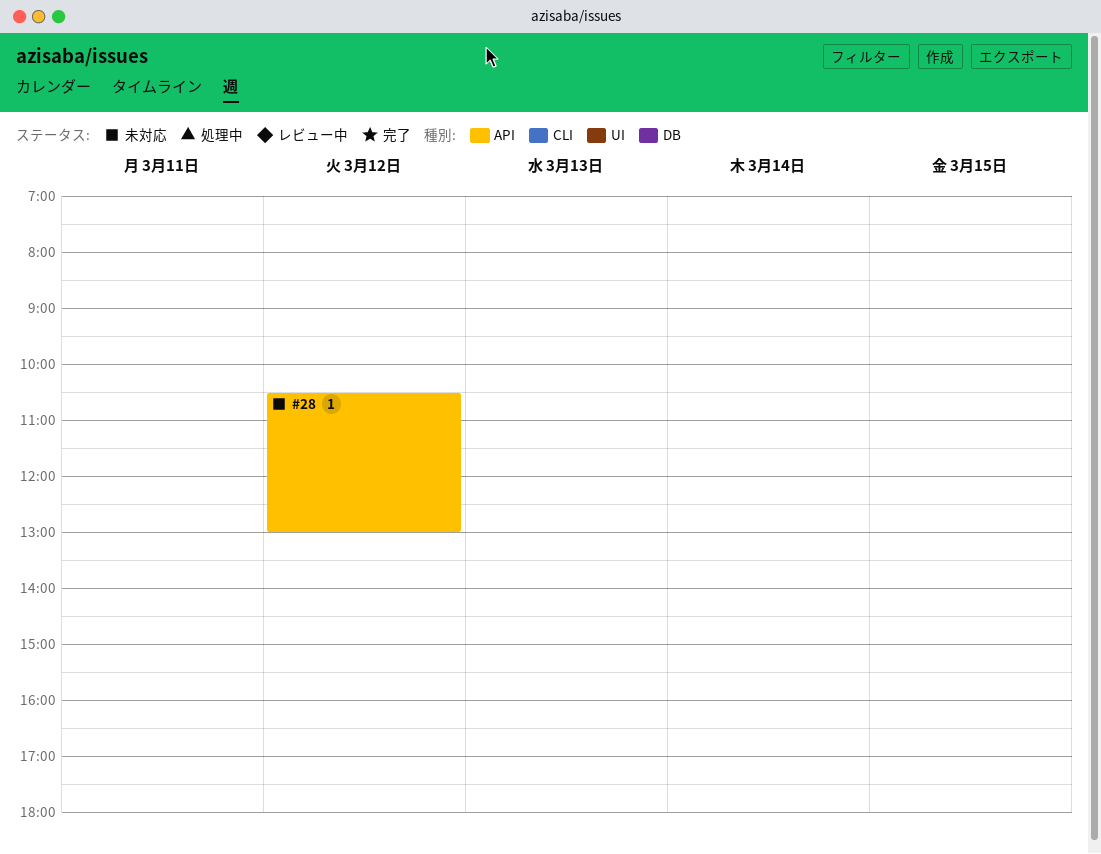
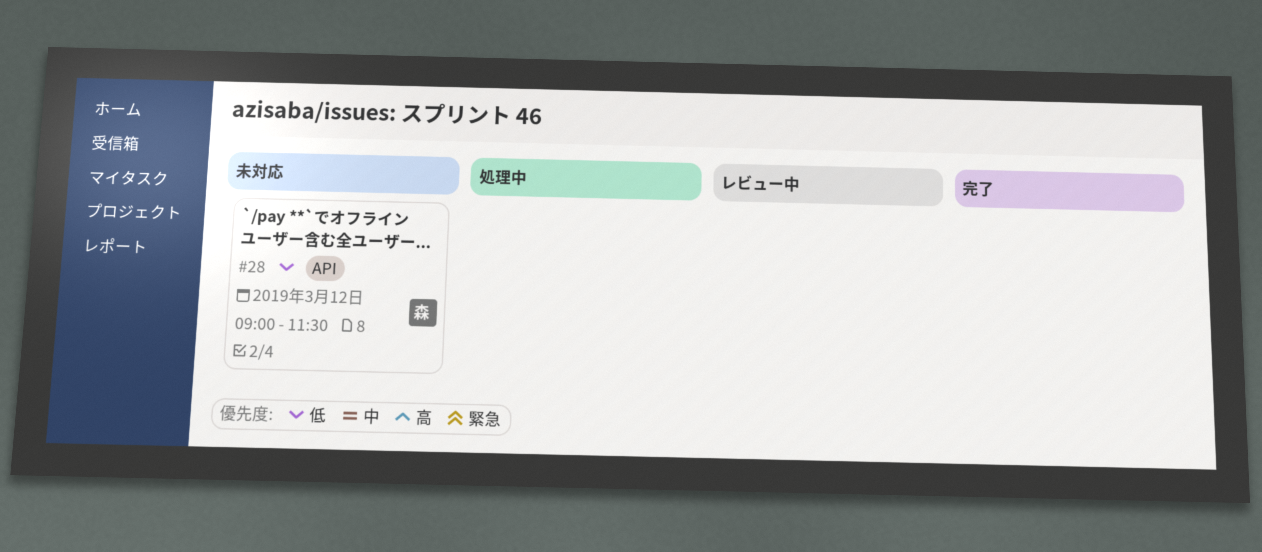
#28, begins: 10:30 -> 09:00
#28, ends: 13:00 -> 11:30

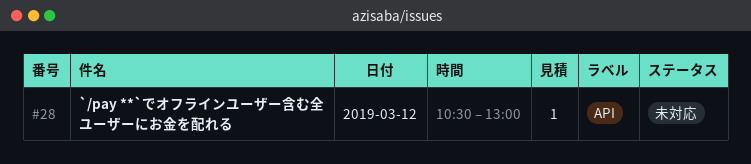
#28, begins: 09:00 -> 10:30
#28, ends: 11:30 -> 13:00

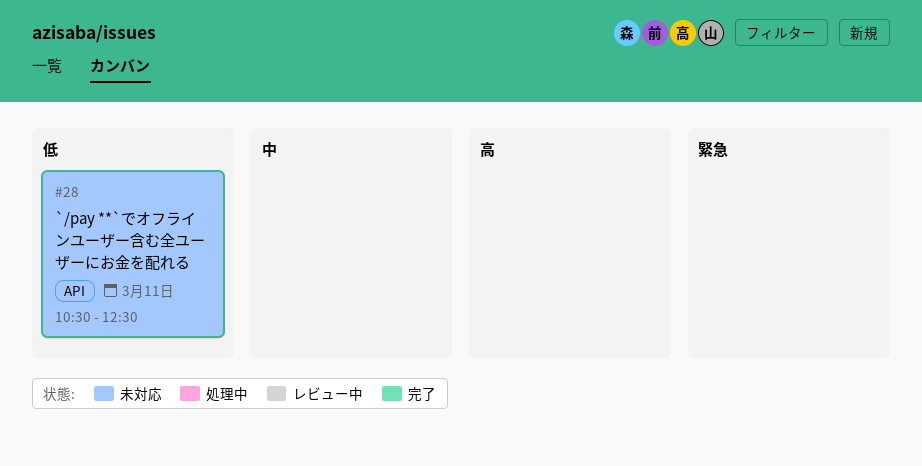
#28, day: Mar 12 -> Mar 11
#28, ends: 13:00 -> 12:30

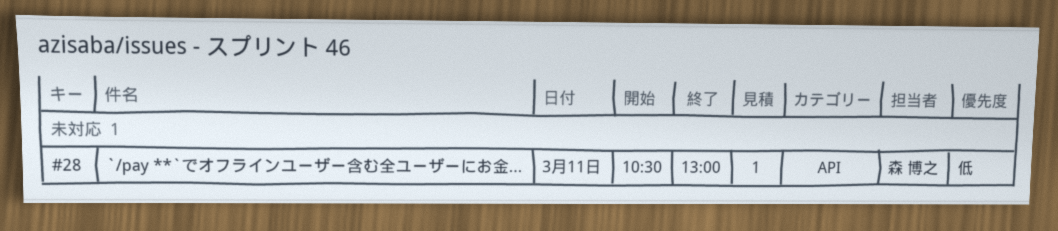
#28, ends: 12:30 -> 13:00

